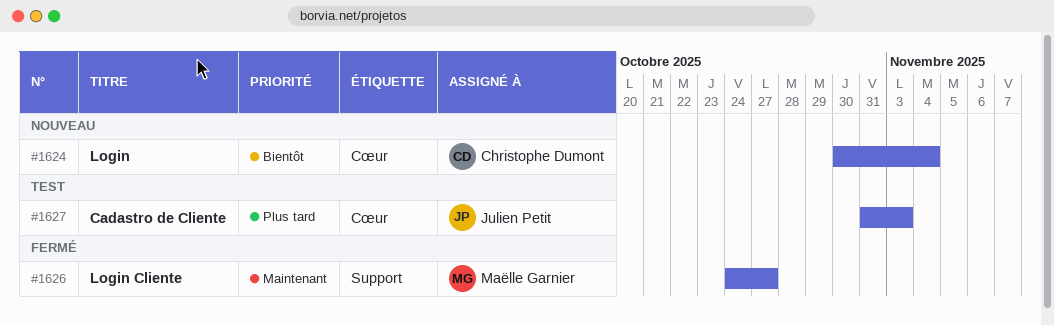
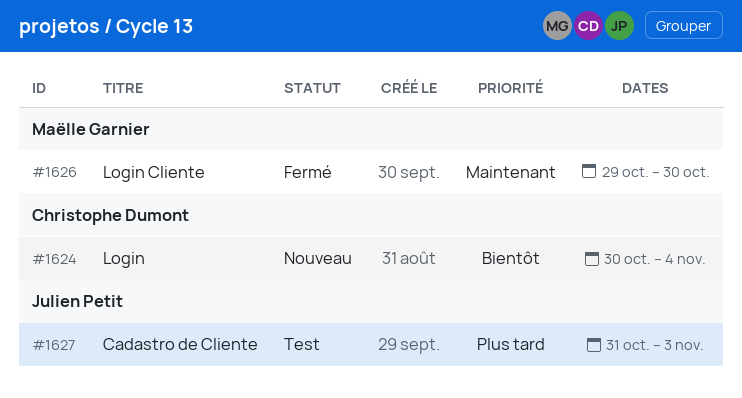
#1626, start: Oct 24 -> Oct 29
#1626, due: Oct 27 -> Oct 30

